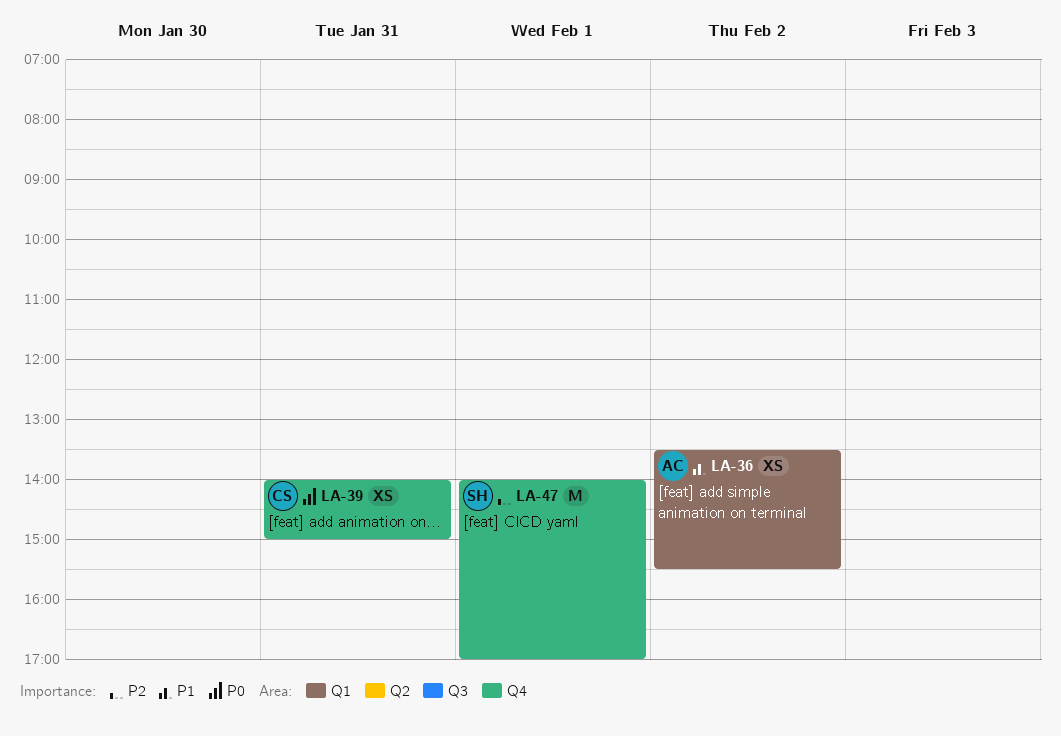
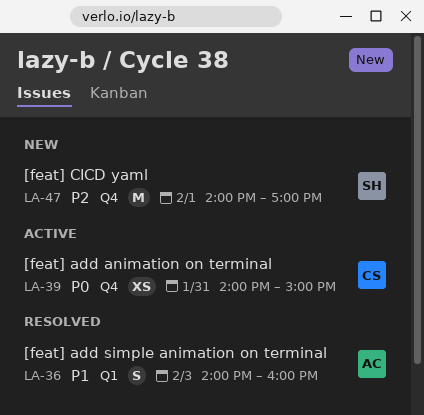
LA-36, estimate: XS -> S
LA-36, day: Feb 2 -> Feb 3
LA-36, begins: 13:30 -> 14:00
LA-36, ends: 15:30 -> 16:00

